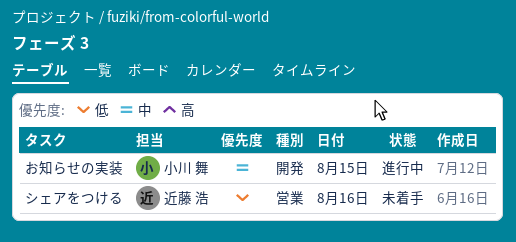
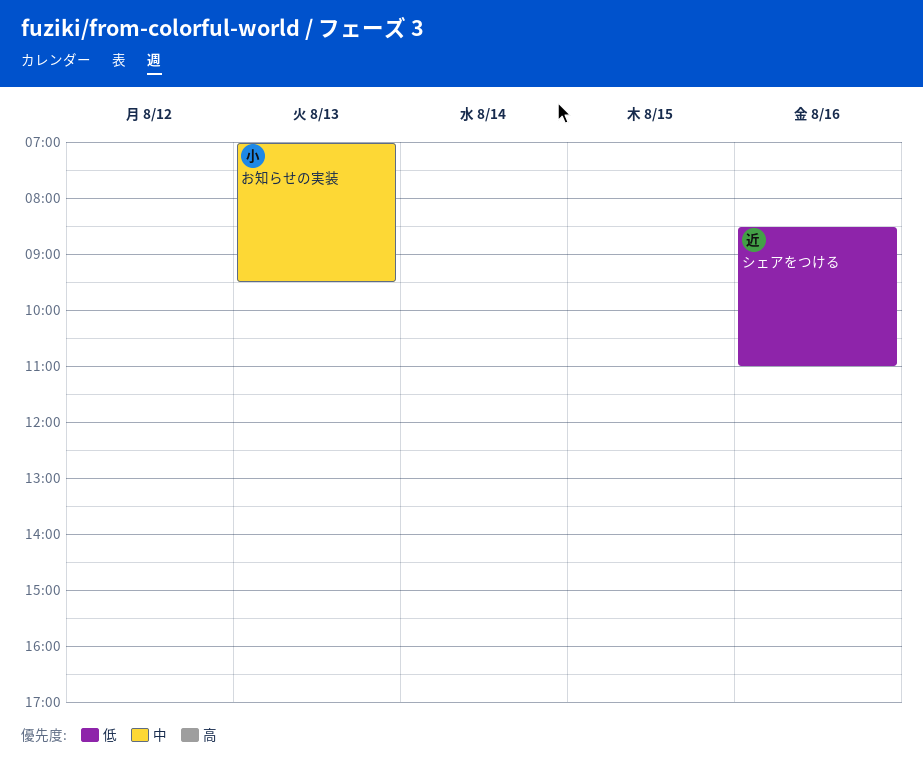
お知らせの実装, day: Aug 15 -> Aug 13

